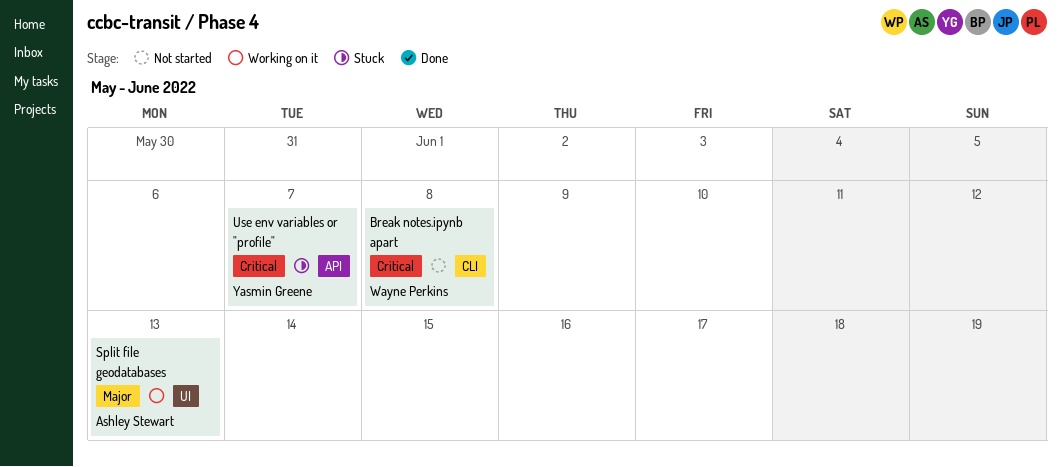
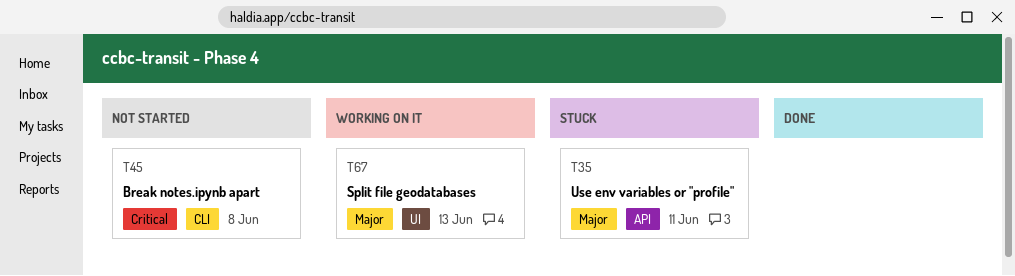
Use env variables or "profile", priority: Critical -> Major
Use env variables or "profile", due: Jun 7 -> Jun 11

